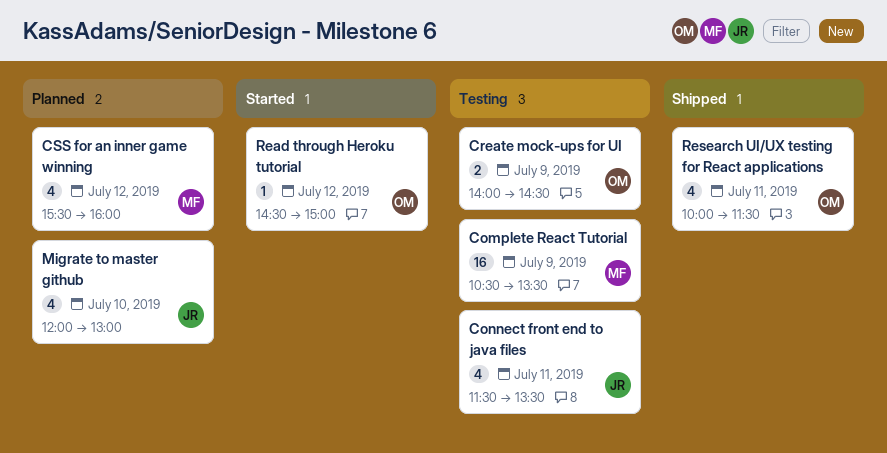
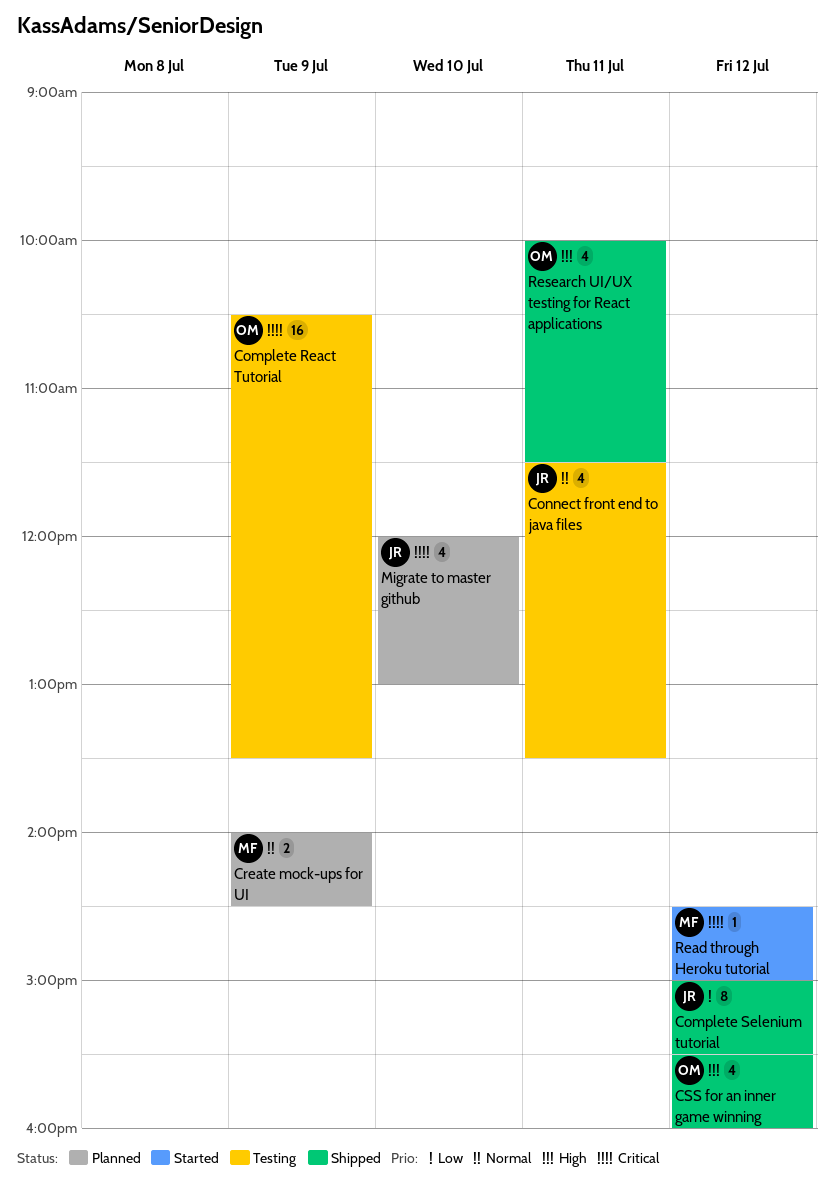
Complete React Tutorial, owner: MF -> OM
Complete Selenium tutorial: none -> present
Create mock-ups for UI, status: Testing -> Planned
Create mock-ups for UI, owner: OM -> MF
CSS for an inner game winning, status: Planned -> Shipped
CSS for an inner game winning, owner: MF -> OM
Read through Heroku tutorial, owner: OM -> MF

